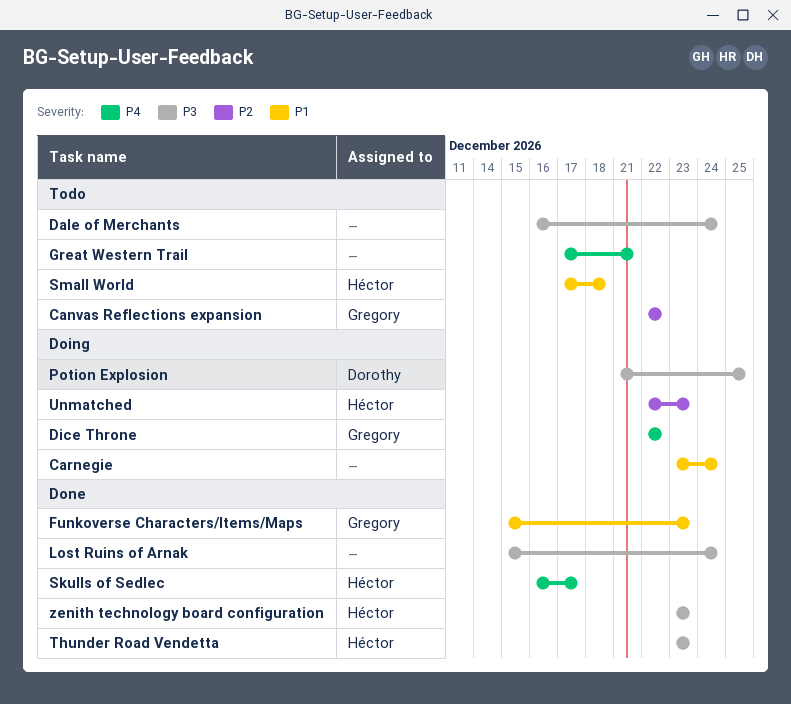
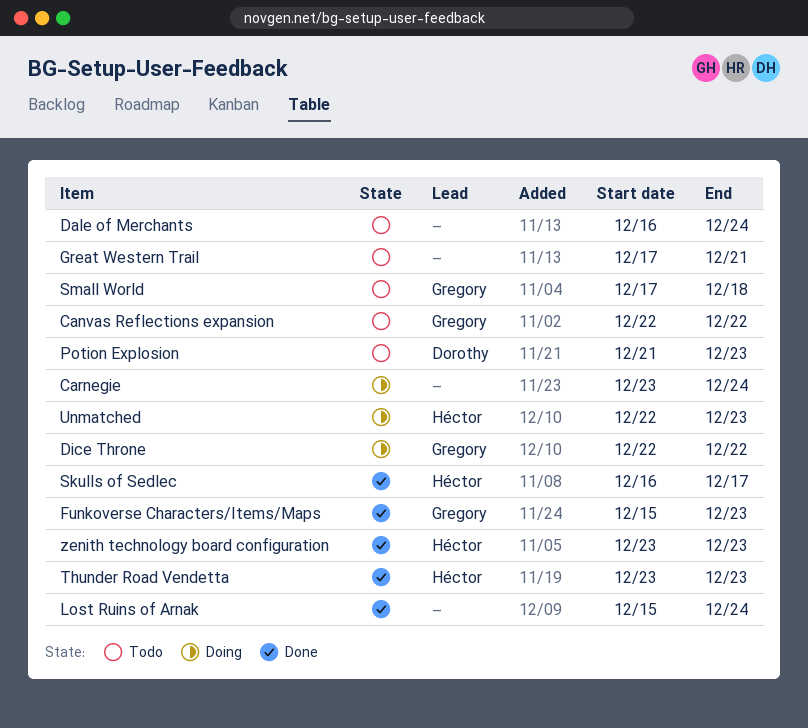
Potion Explosion, status: Doing -> Todo
Potion Explosion, due: Dec 25 -> Dec 23
Small World, owner: Héctor -> Gregory

